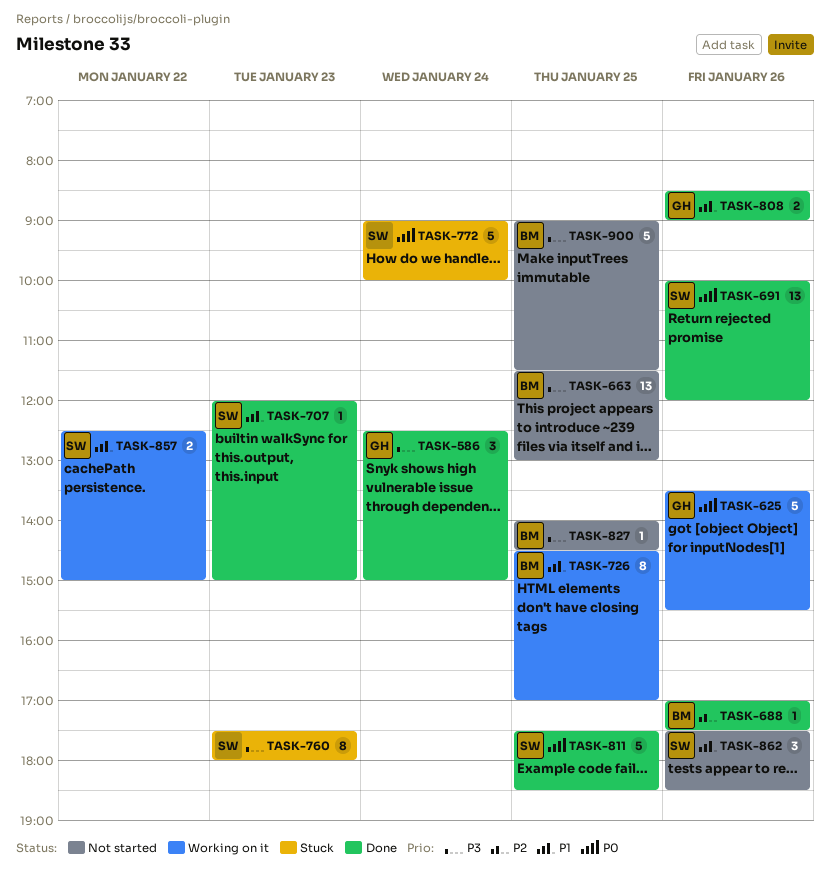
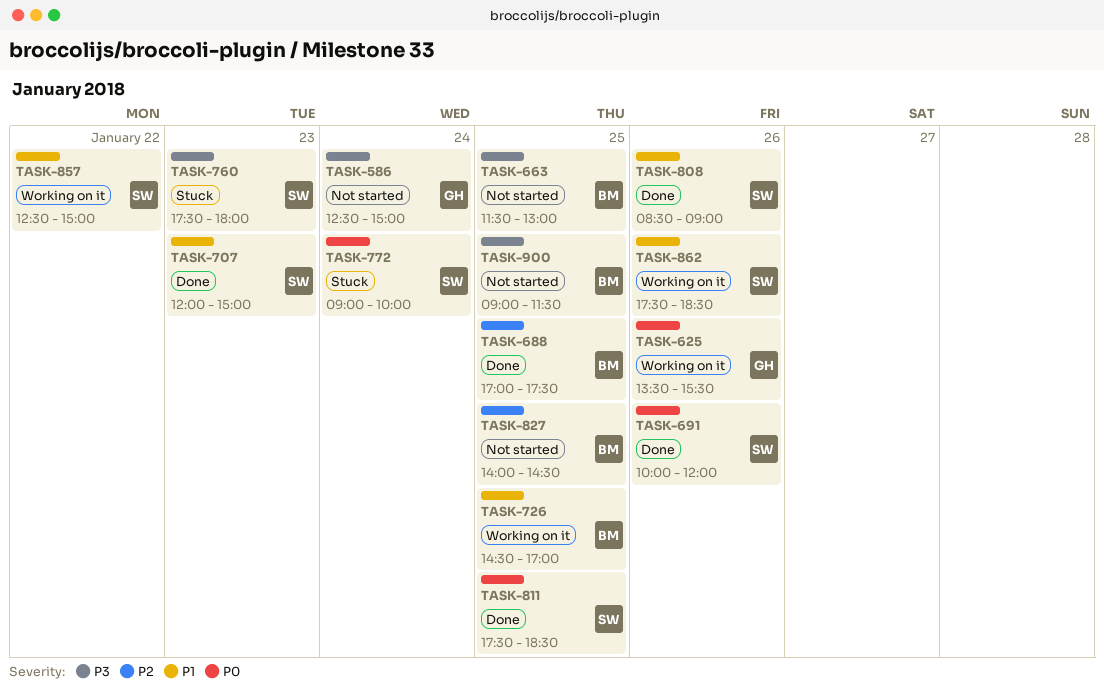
TASK-586, status: Done -> Not started
TASK-688, day: Jan 26 -> Jan 25
TASK-808, owner: GH -> SW
TASK-827, priority: P3 -> P2
TASK-862, status: Not started -> Working on it

